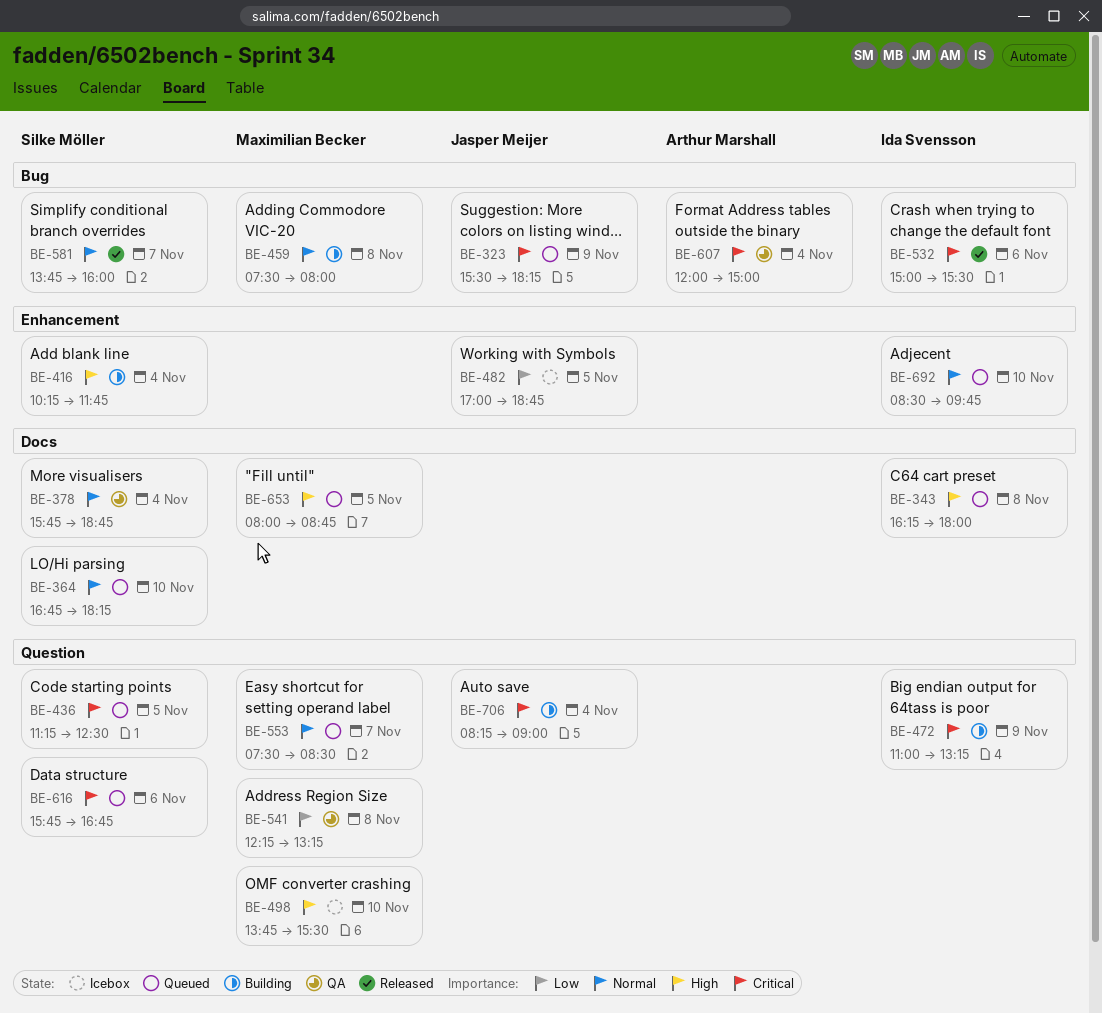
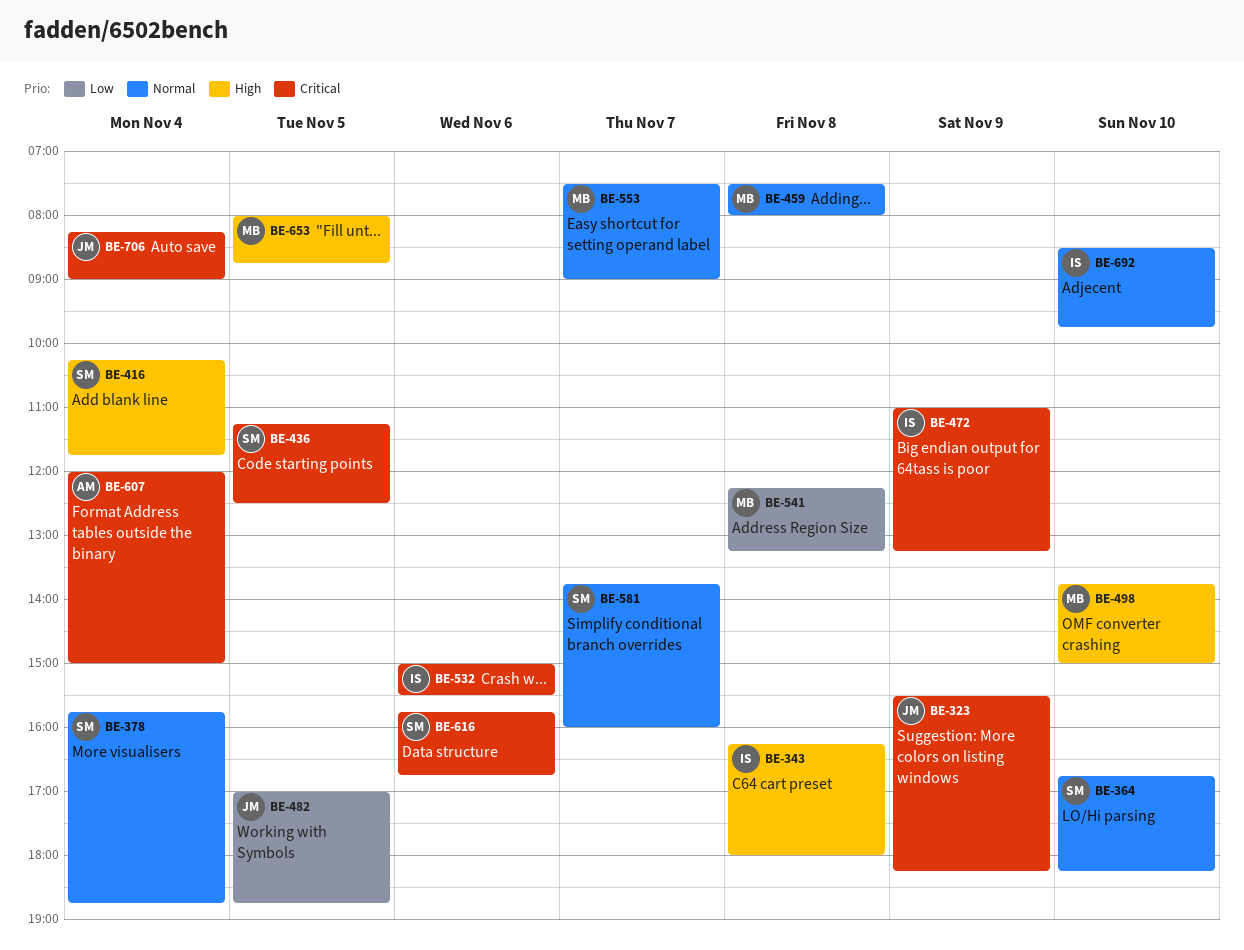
BE-498, ends: 15:30 -> 15:00
BE-553, ends: 08:30 -> 09:00

